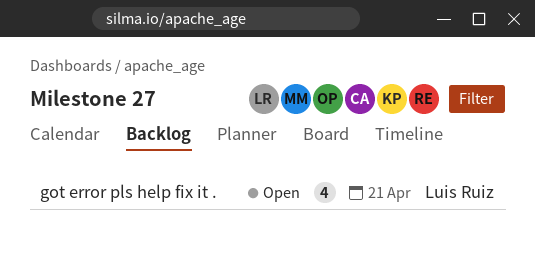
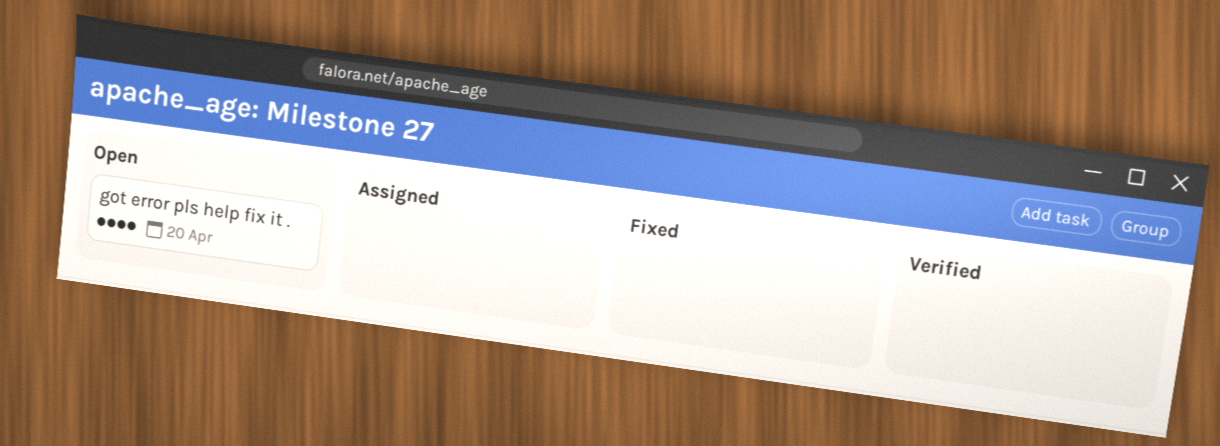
got error pls help fix it ., due: Apr 21 -> Apr 20

